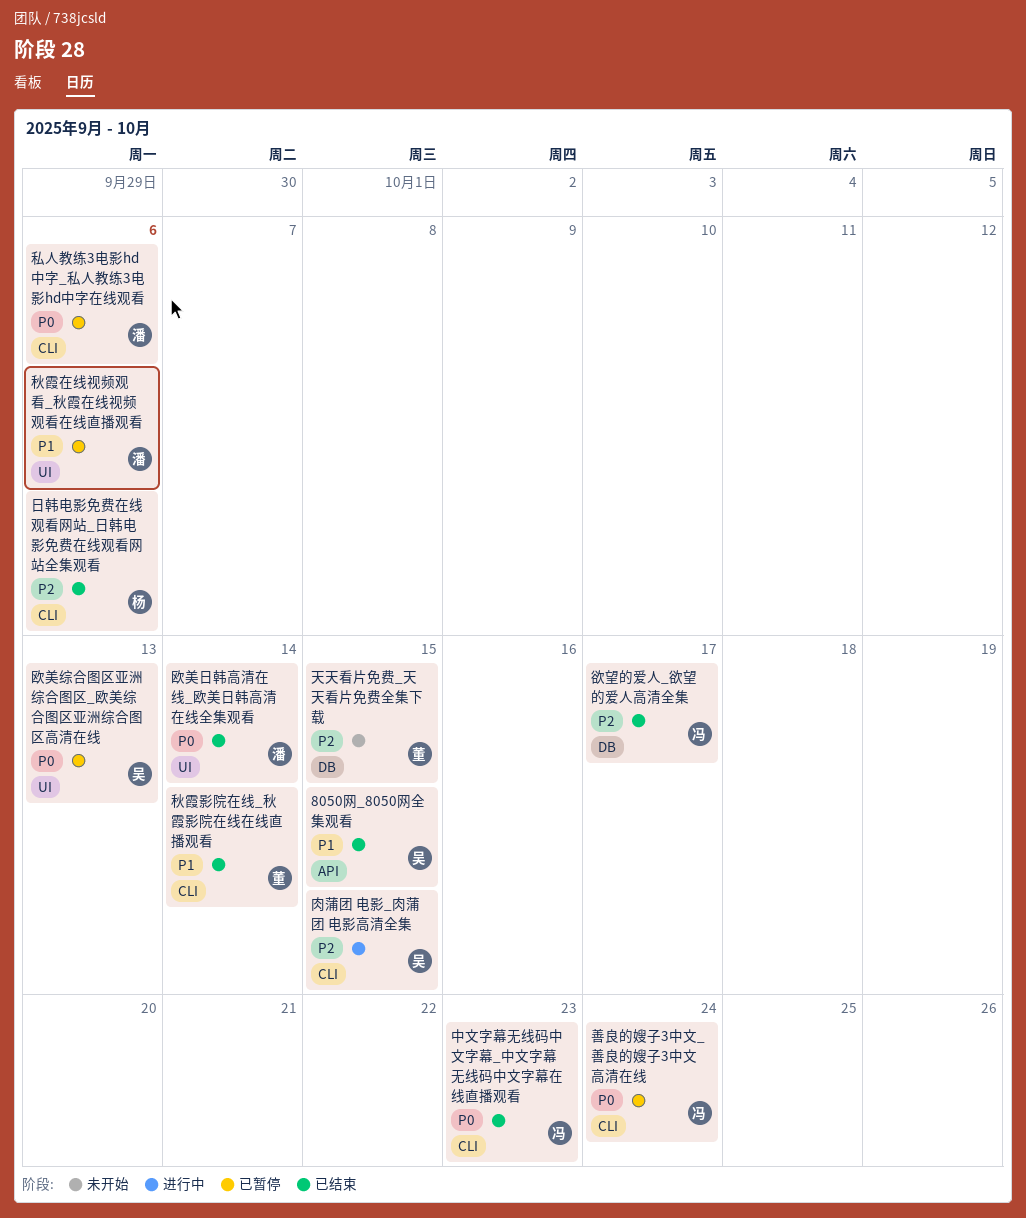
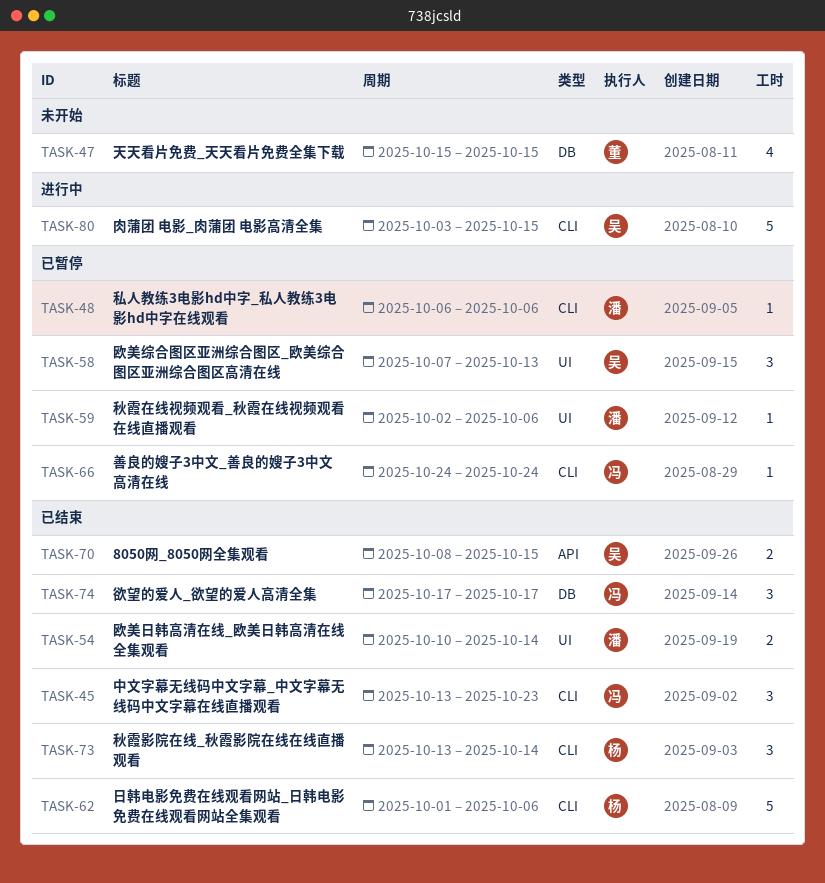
秋霞影院在线_秋霞影院在线在线直播观看, owner: 董 -> 杨

